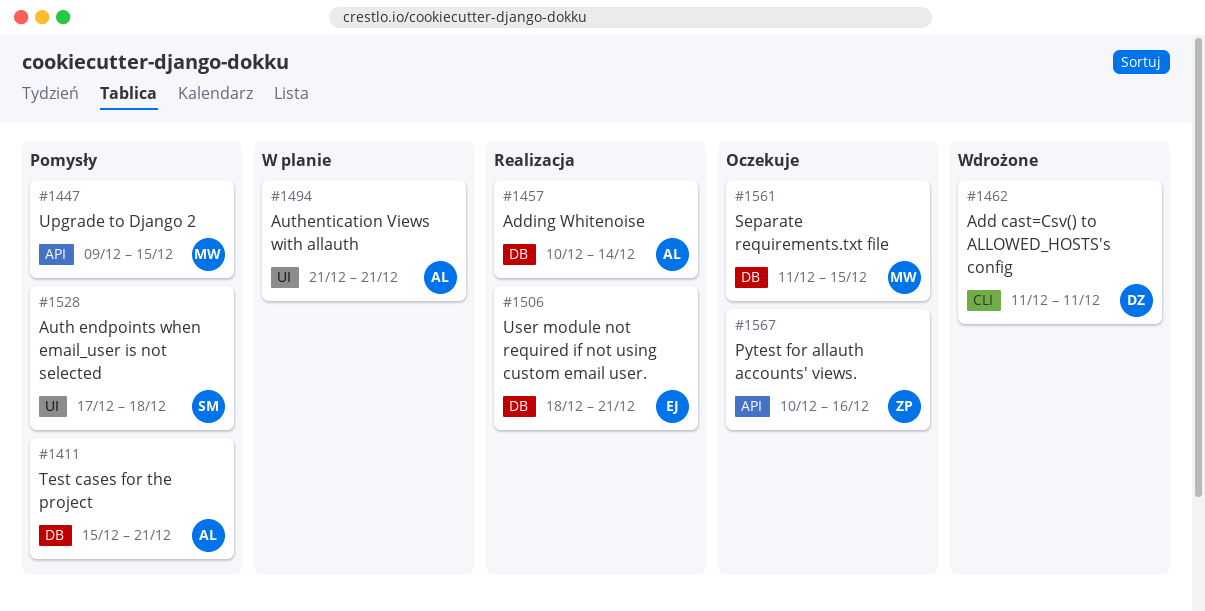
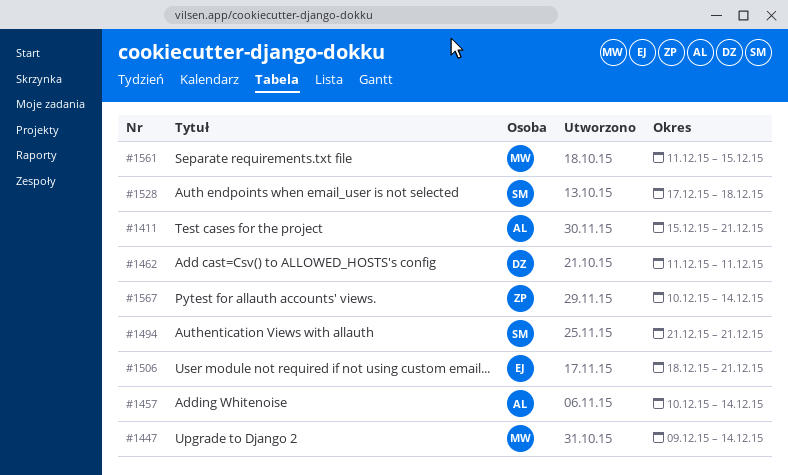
#1447, due: Dec 15 -> Dec 14
#1494, owner: AL -> SM
#1567, due: Dec 16 -> Dec 14

